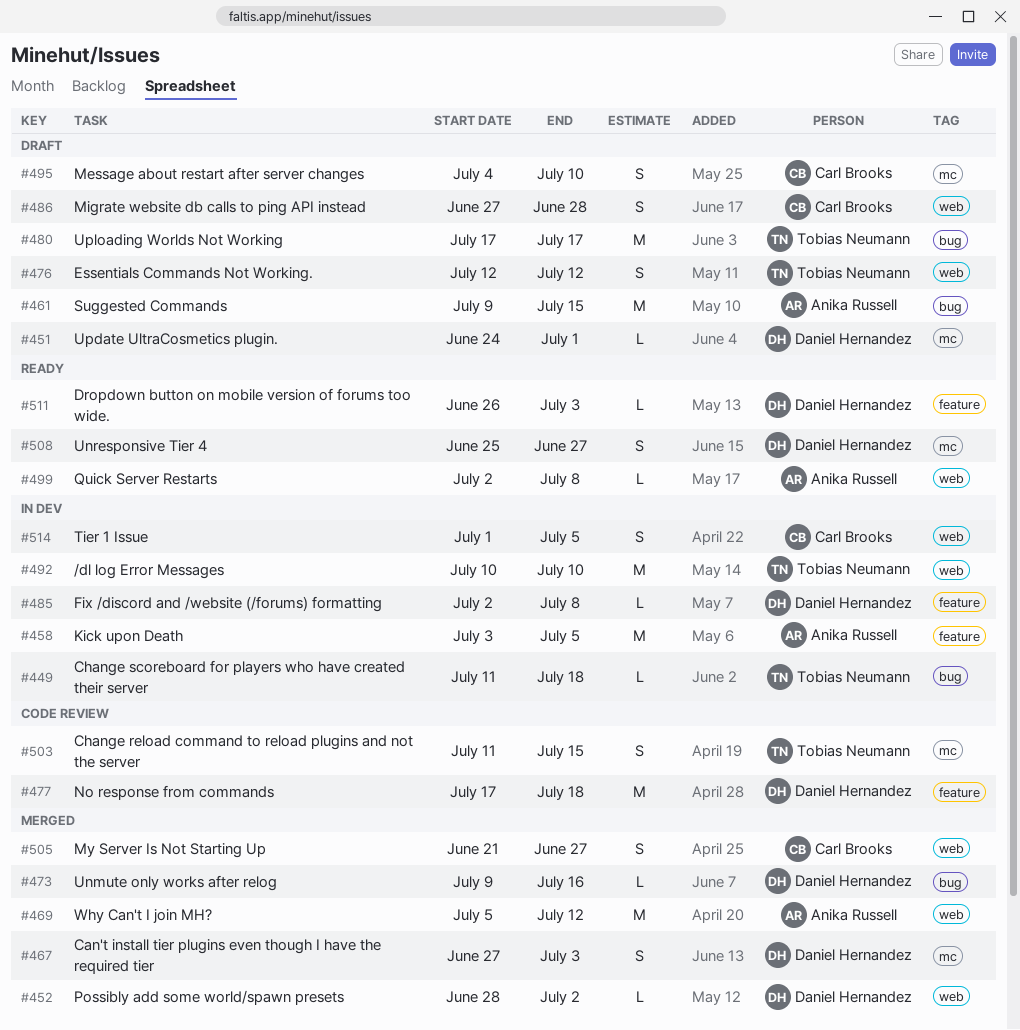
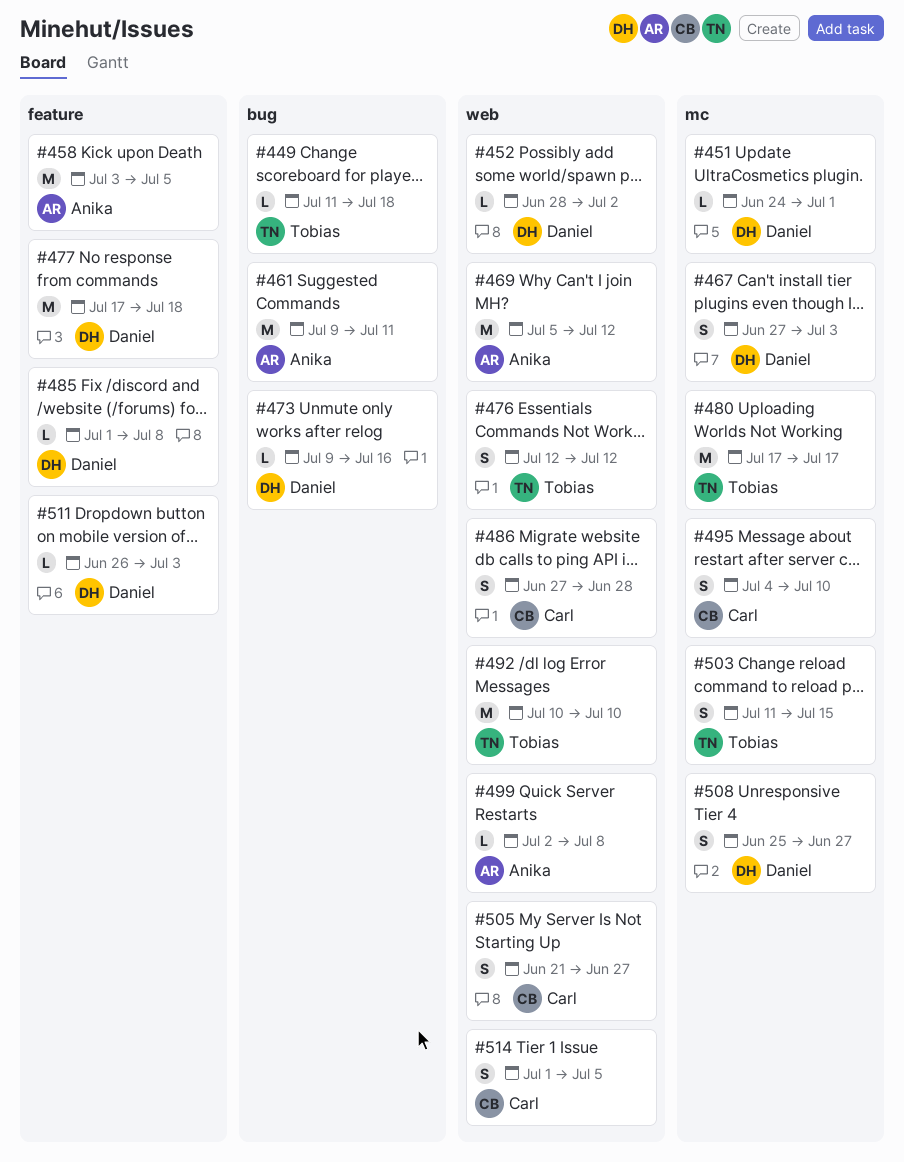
#461, due: Jul 15 -> Jul 11
#480, label: bug -> mc
#485, start: Jul 2 -> Jul 1

